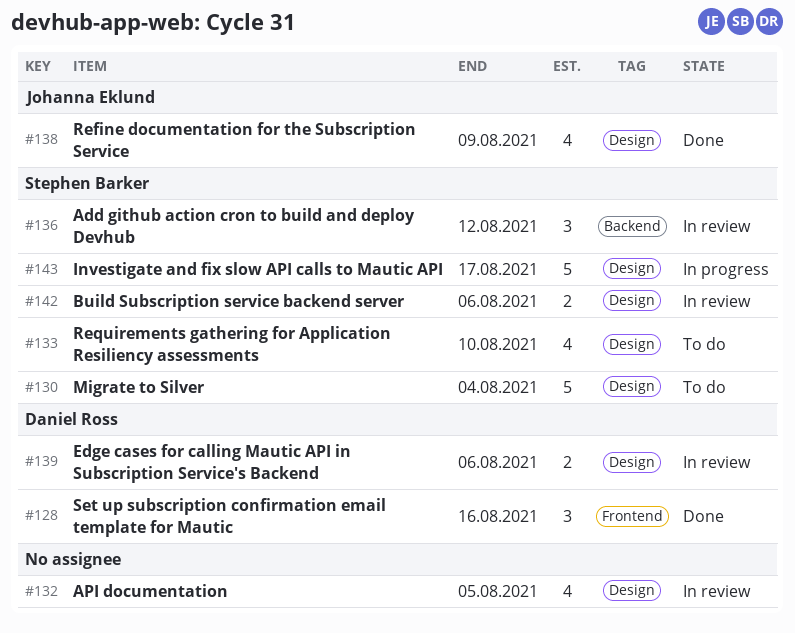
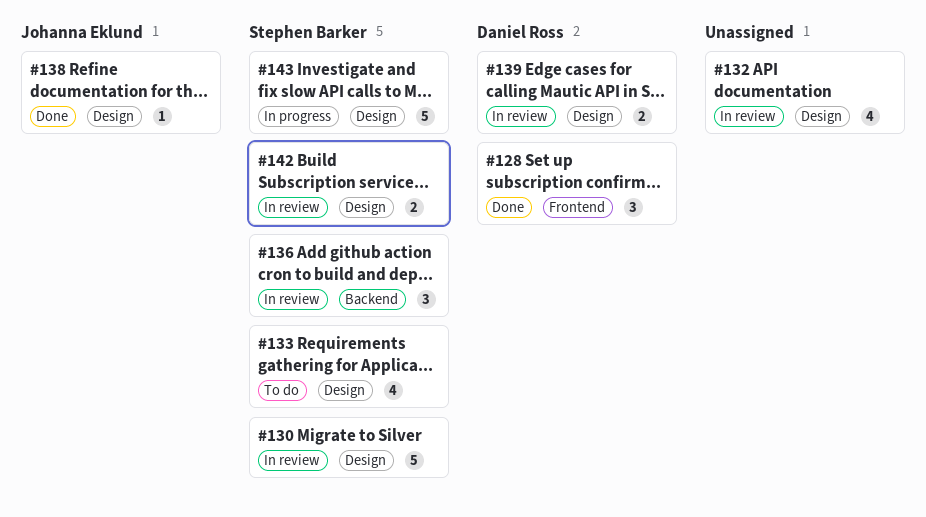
#130, status: To do -> In review
#138, estimate: 4 -> 1

